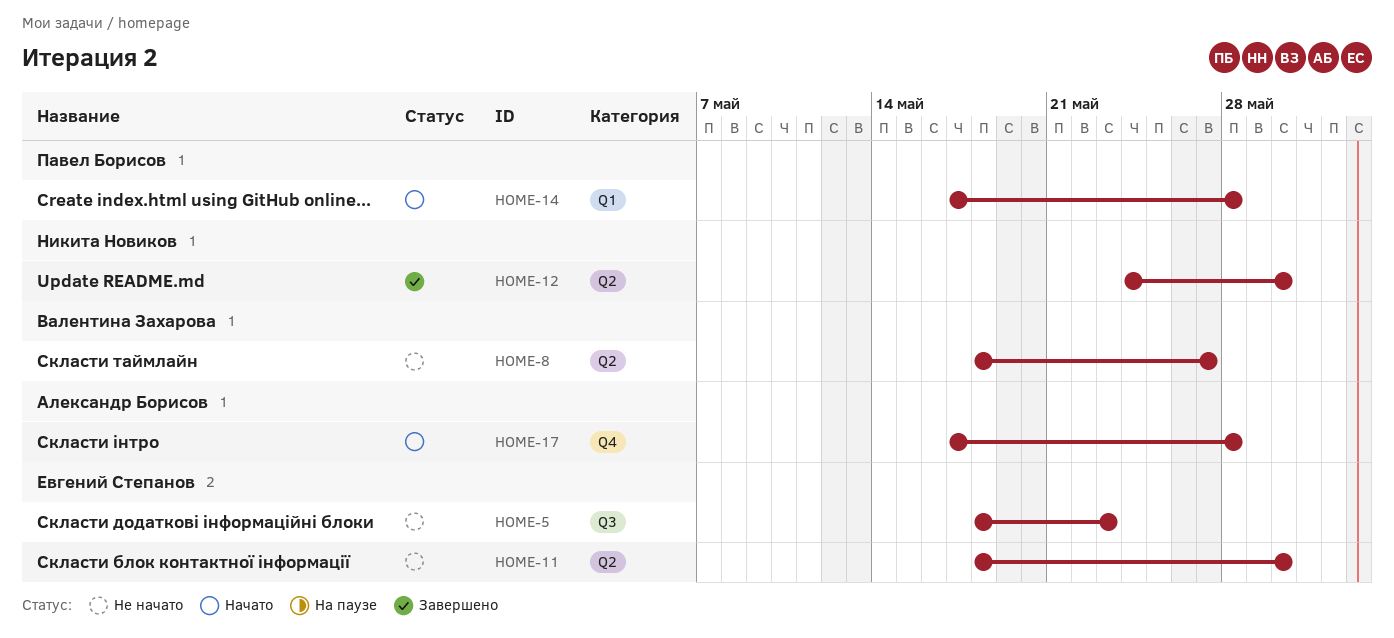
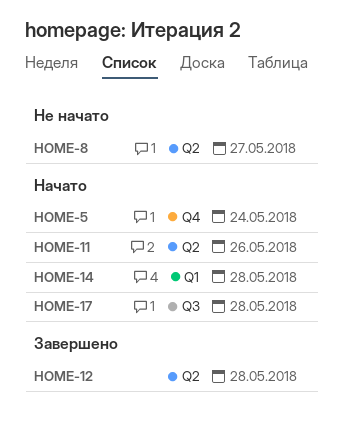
HOME-5, status: Не начато -> Начато
HOME-5, label: Q3 -> Q4
HOME-5, due: May 23 -> May 24
HOME-11, status: Не начато -> Начато
HOME-11, due: May 30 -> May 26
HOME-12, due: May 30 -> May 28
HOME-17, label: Q4 -> Q3

